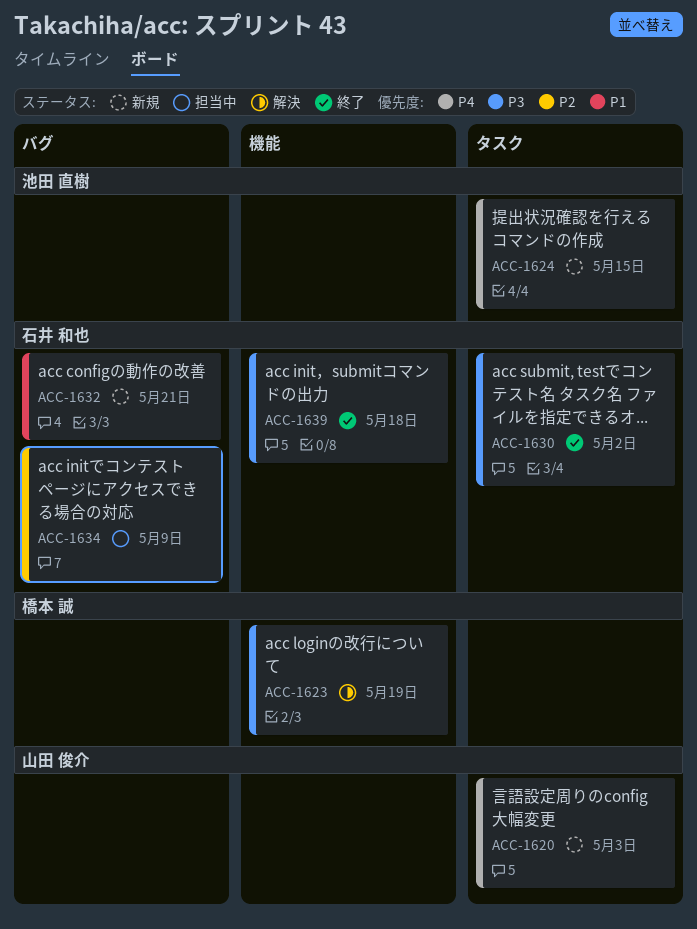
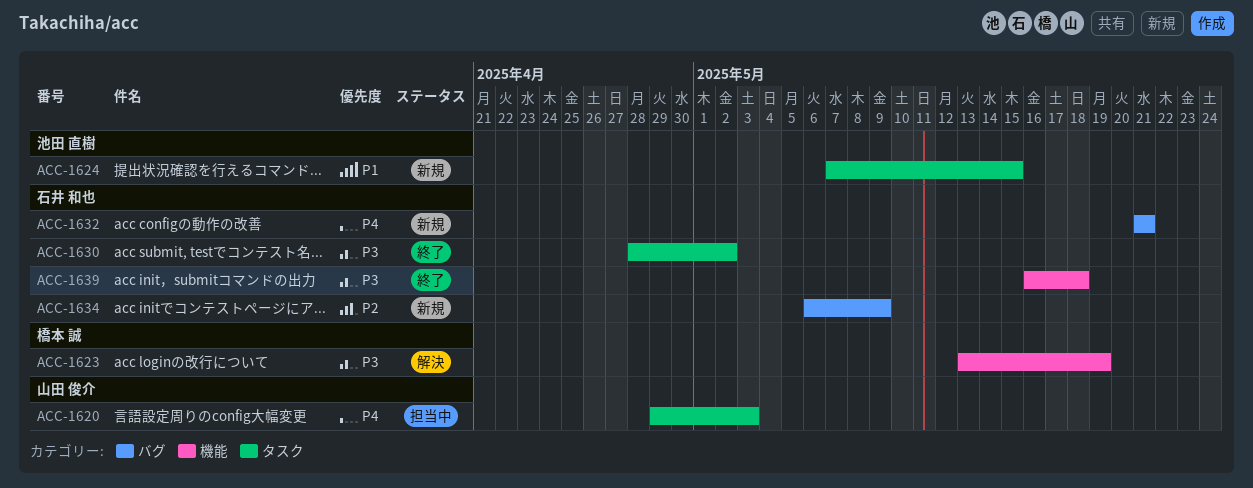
ACC-1620, status: 新規 -> 担当中
ACC-1624, priority: P4 -> P1
ACC-1632, priority: P1 -> P4
ACC-1634, status: 担当中 -> 新規

